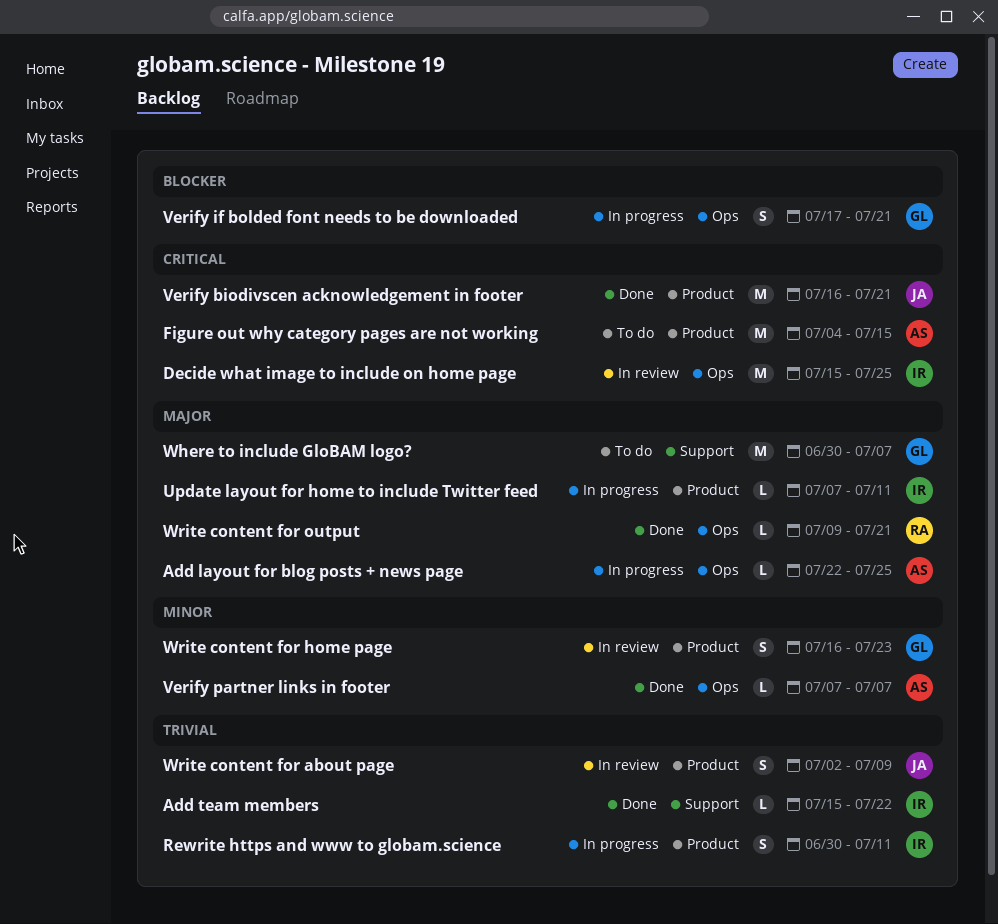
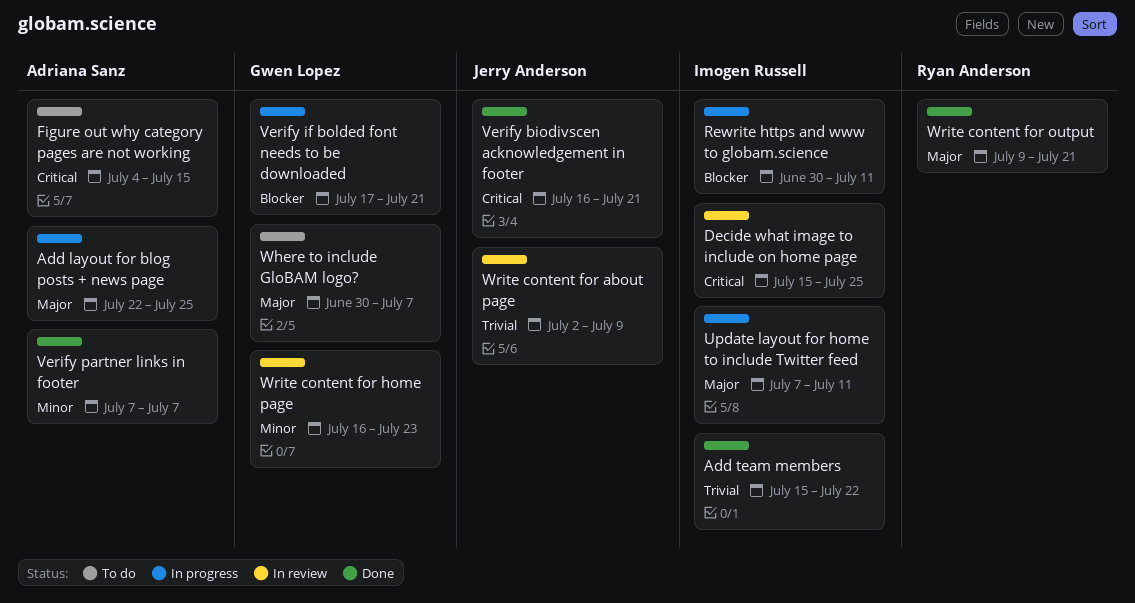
Rewrite https and www to globam.science, priority: Trivial -> Blocker

